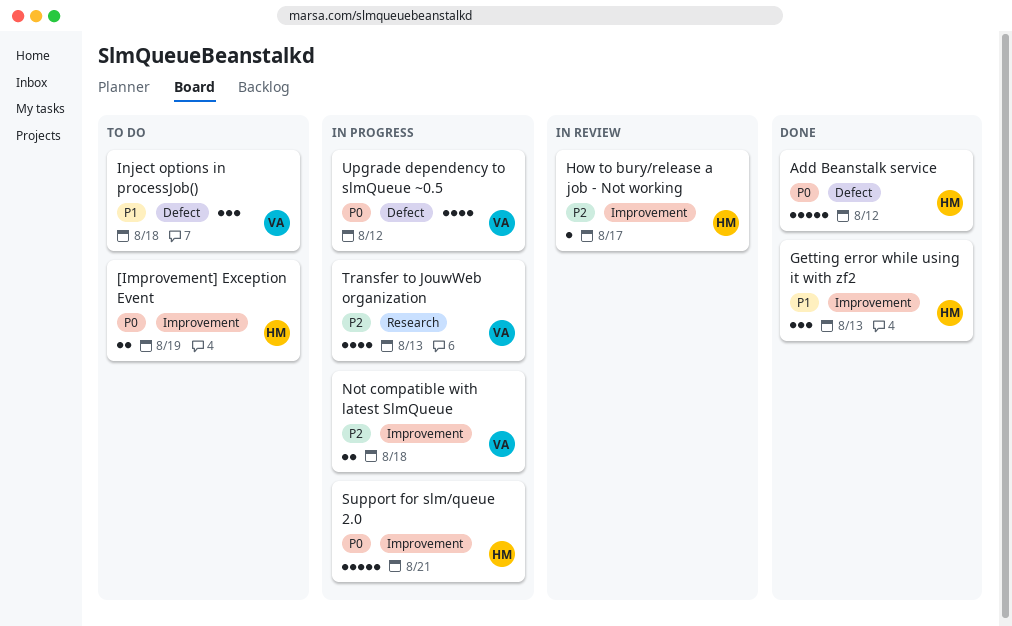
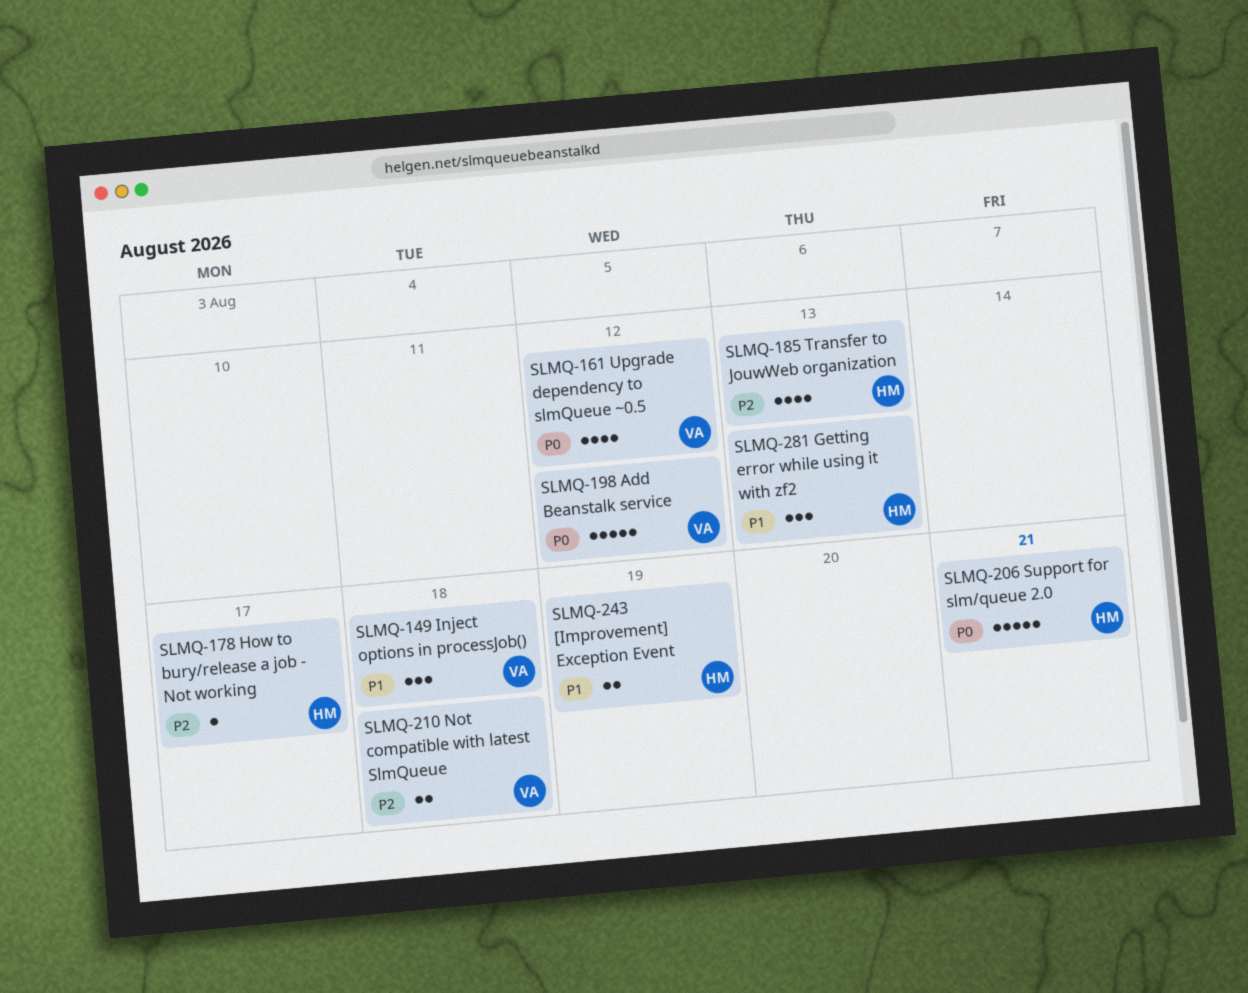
[Improvement] Exception Event, priority: P0 -> P1
Add Beanstalk service, owner: HM -> VA
Transfer to JouwWeb organization, owner: VA -> HM

